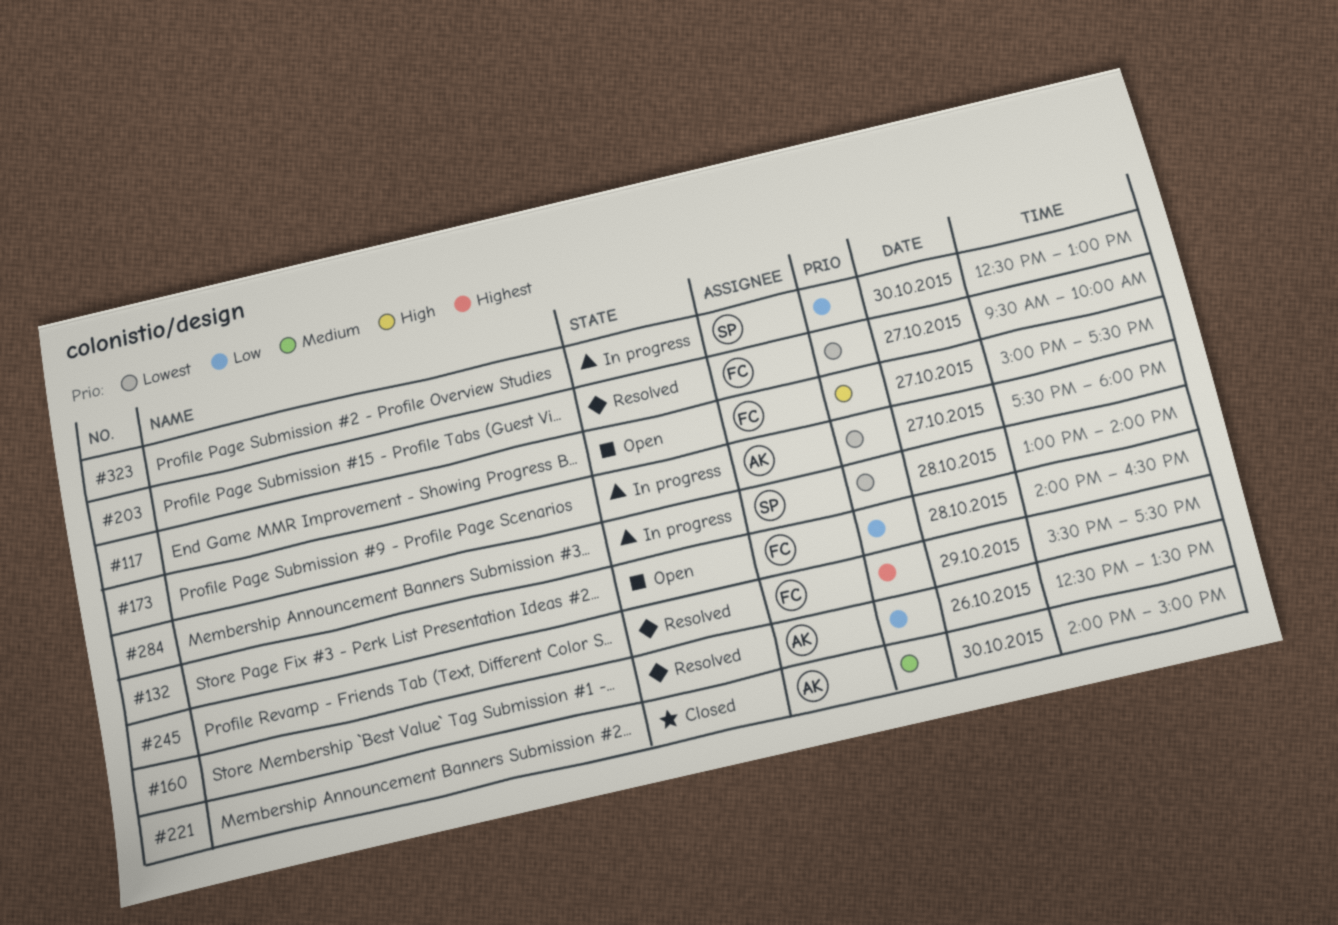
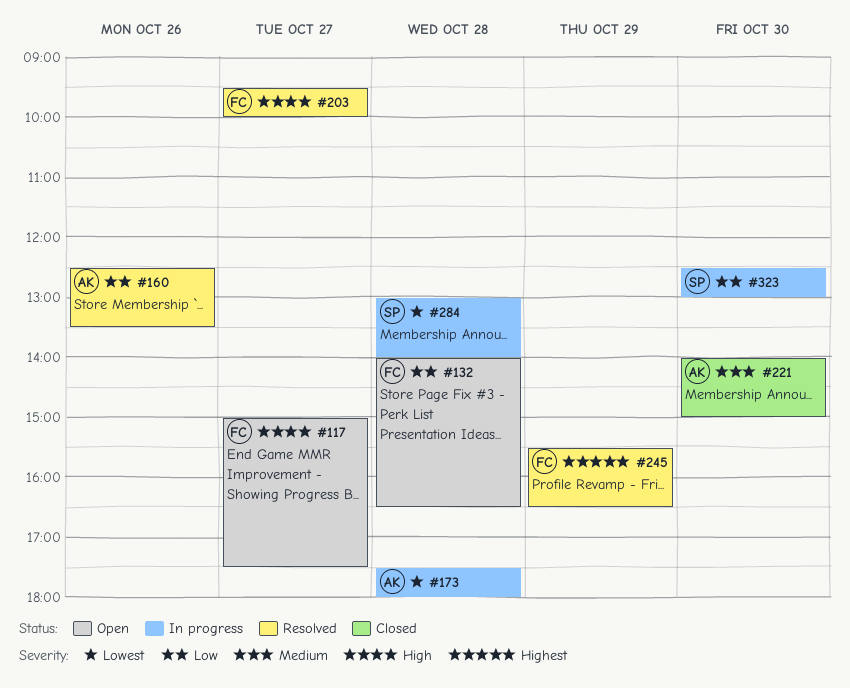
#173, day: Oct 27 -> Oct 28
#203, priority: Lowest -> High
#245, ends: 17:30 -> 16:30

